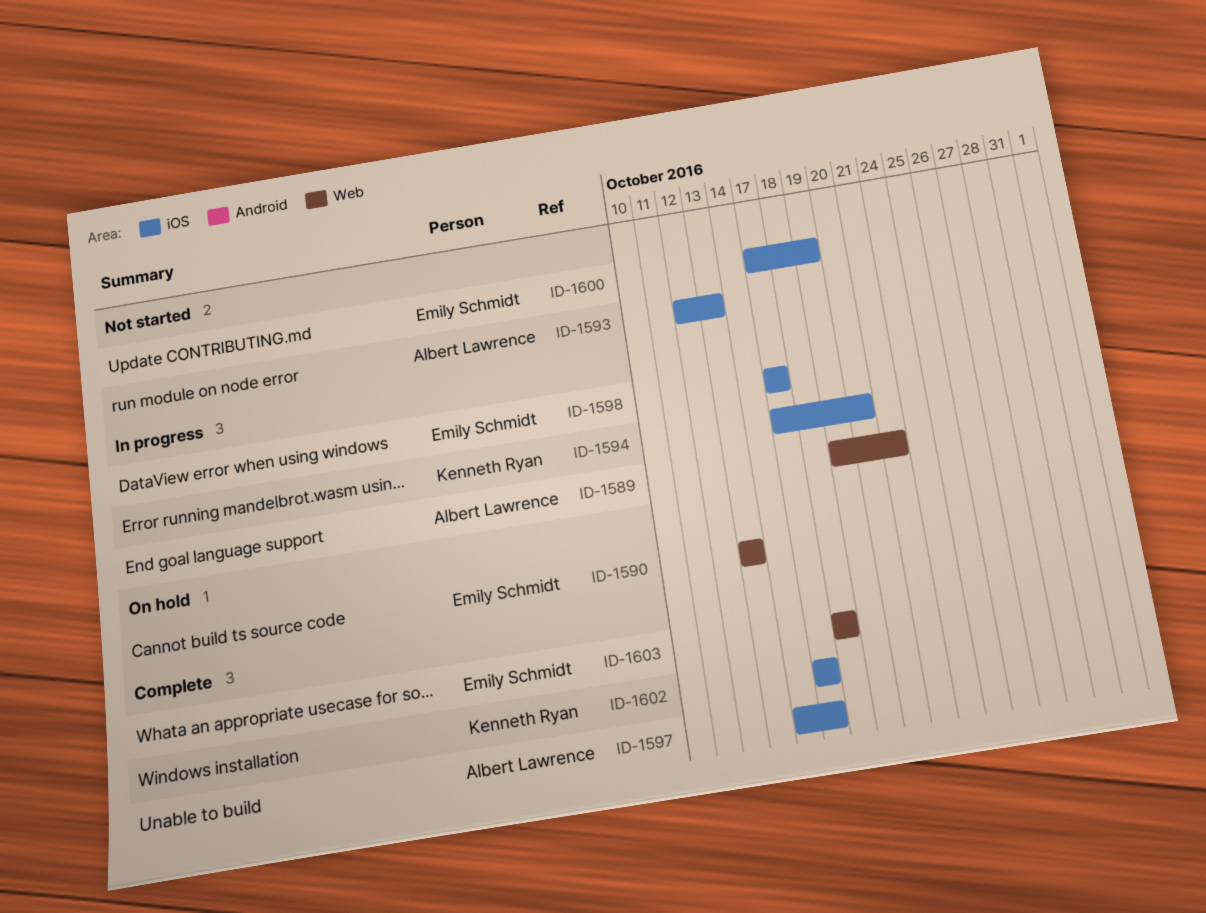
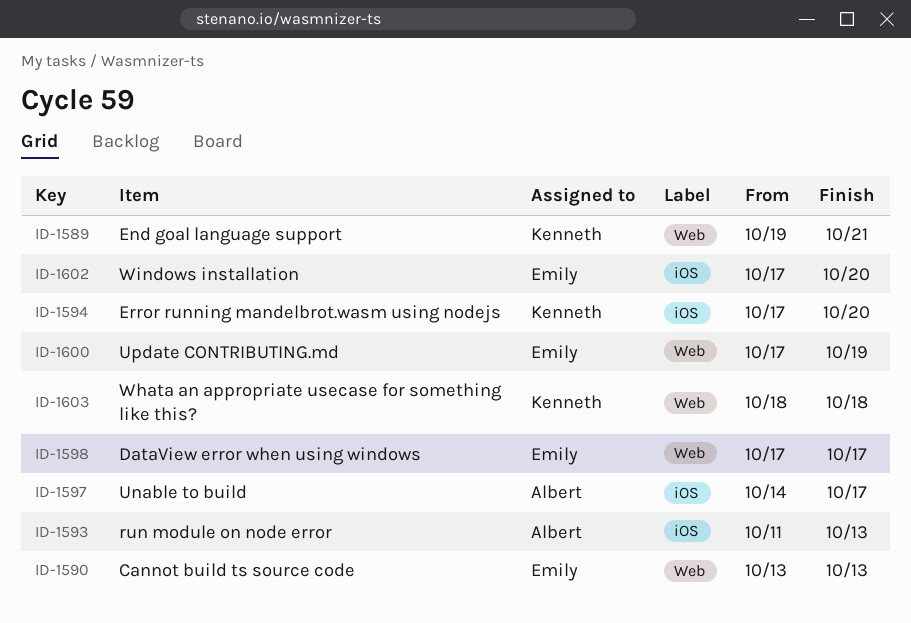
ID-1589, owner: Albert Lawrence -> Kenneth Ryan
ID-1593, start: Oct 12 -> Oct 11
ID-1598, label: iOS -> Web
ID-1600, label: iOS -> Web
ID-1602, owner: Kenneth Ryan -> Emily Schmidt
ID-1602, due: Oct 17 -> Oct 20
ID-1603, owner: Emily Schmidt -> Kenneth Ryan

